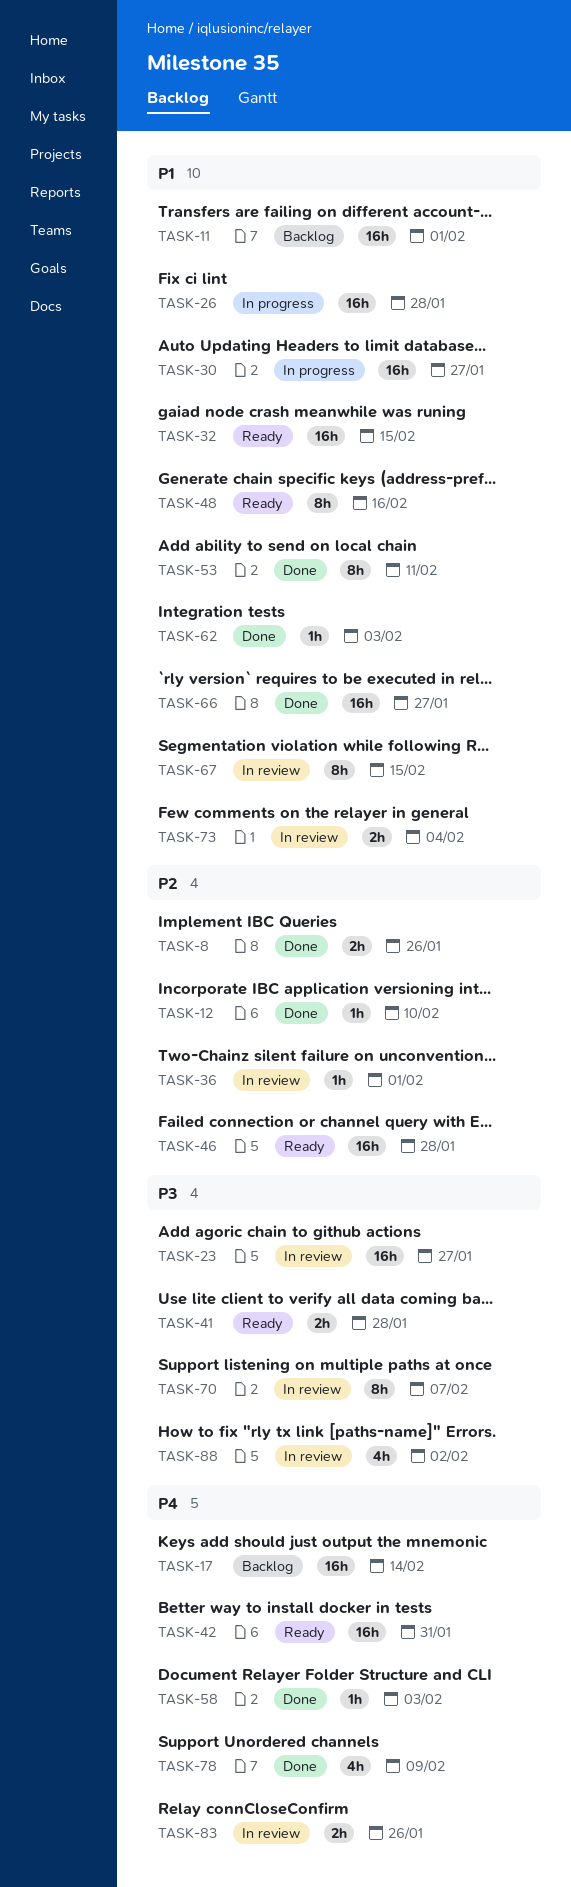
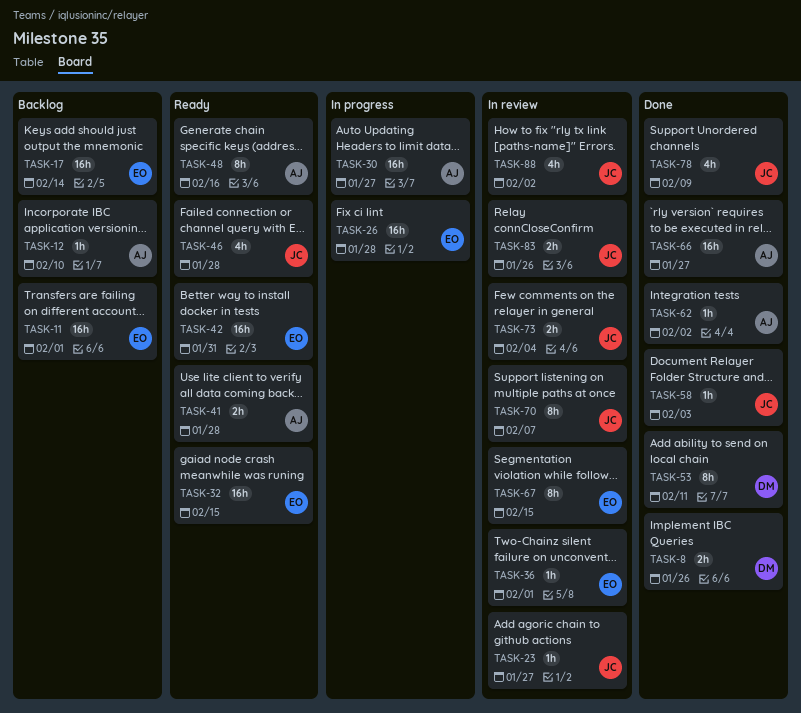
TASK-12, status: Done -> Backlog
TASK-23, estimate: 16h -> 1h
TASK-46, estimate: 16h -> 4h
TASK-62, due: Feb 3 -> Feb 2

